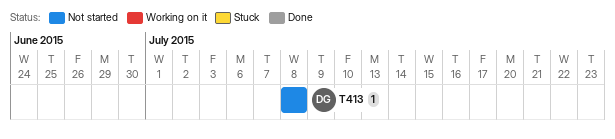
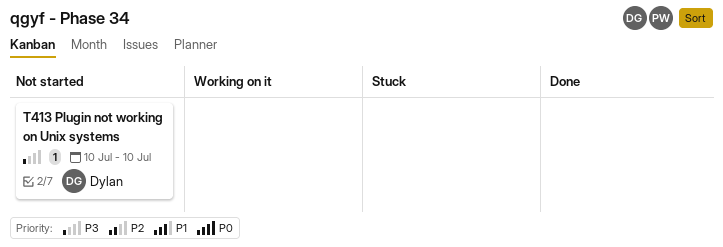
T413, start: Jul 8 -> Jul 10
T413, due: Jul 8 -> Jul 10

